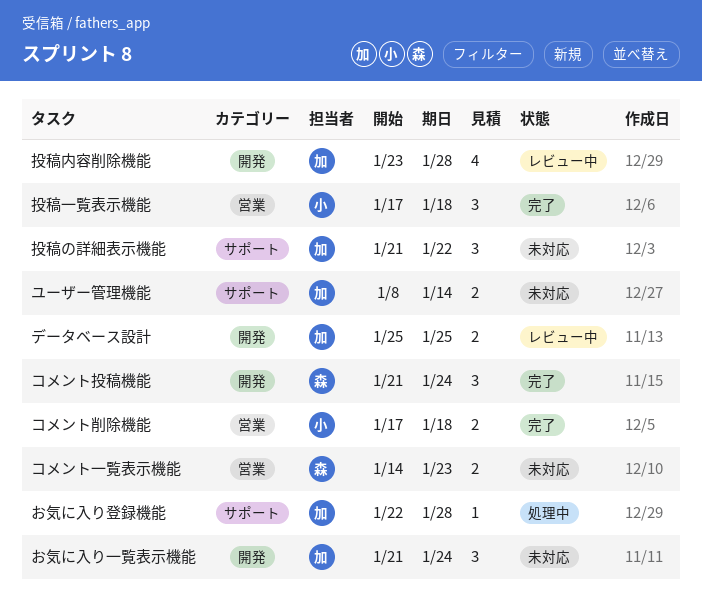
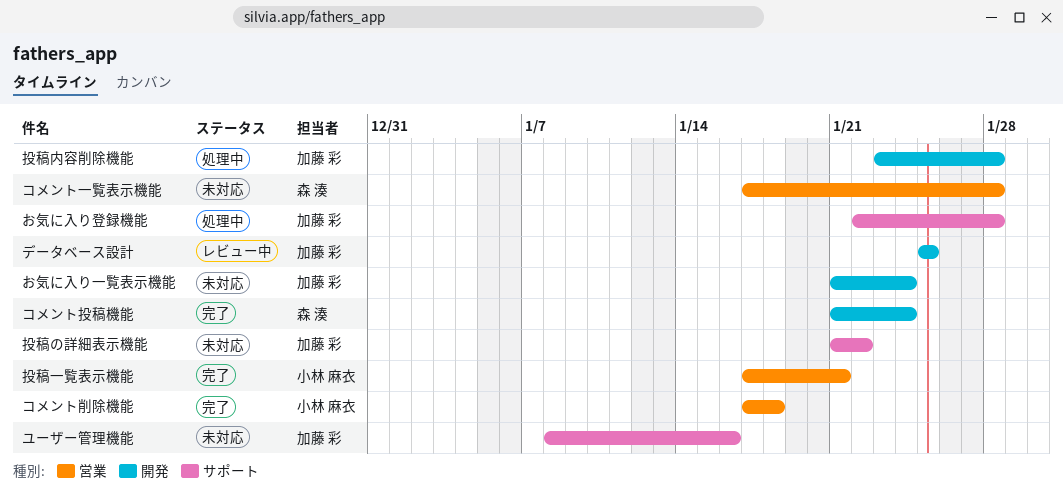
コメント一覧表示機能, start: Jan 14 -> Jan 17
コメント一覧表示機能, due: Jan 23 -> Jan 28
ユーザー管理機能, due: Jan 14 -> Jan 16
投稿一覧表示機能, due: Jan 18 -> Jan 21
投稿内容削除機能, status: レビュー中 -> 処理中

